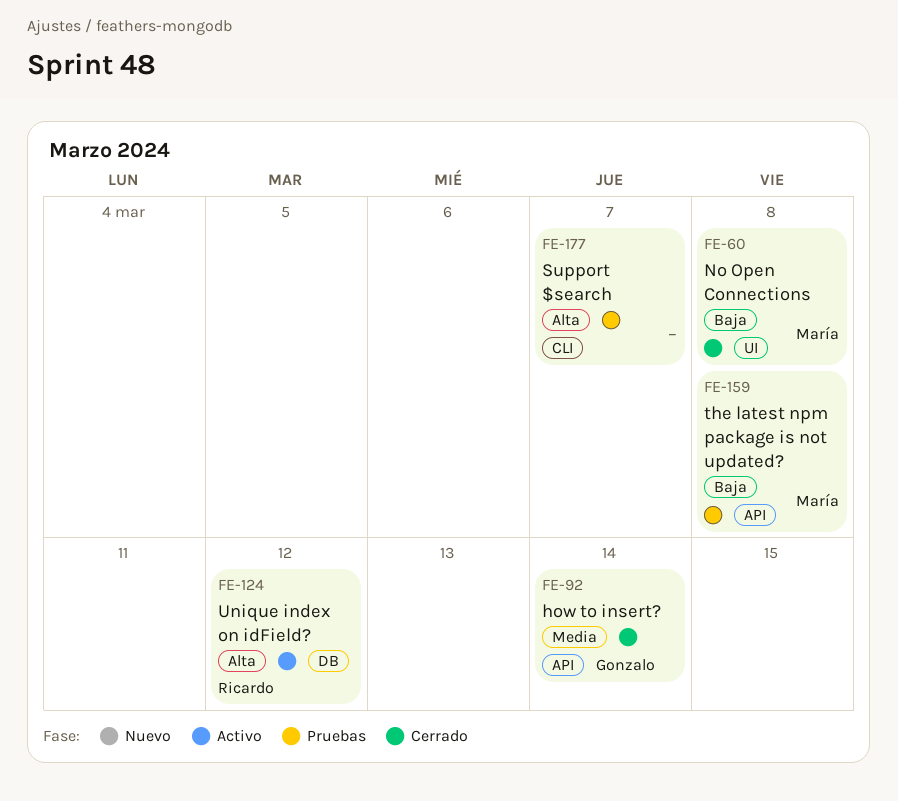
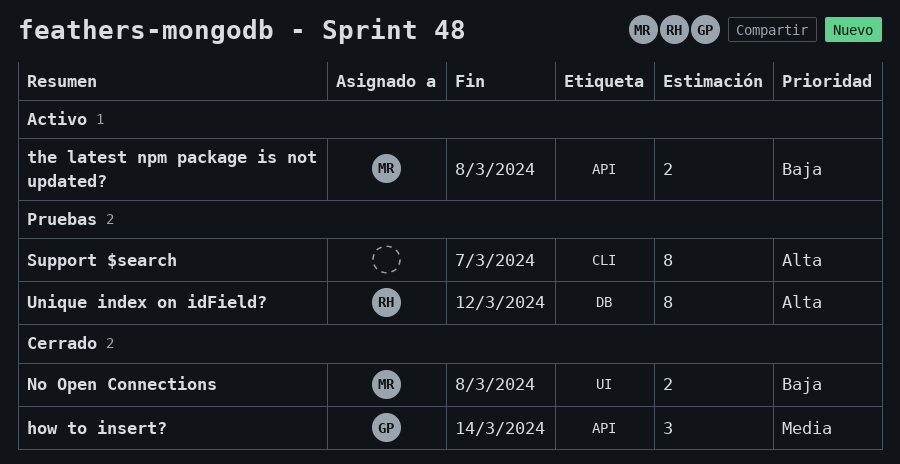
the latest npm package is not updated?, status: Pruebas -> Activo
Unique index on idField?, status: Activo -> Pruebas

